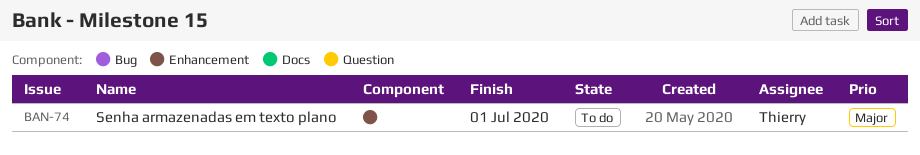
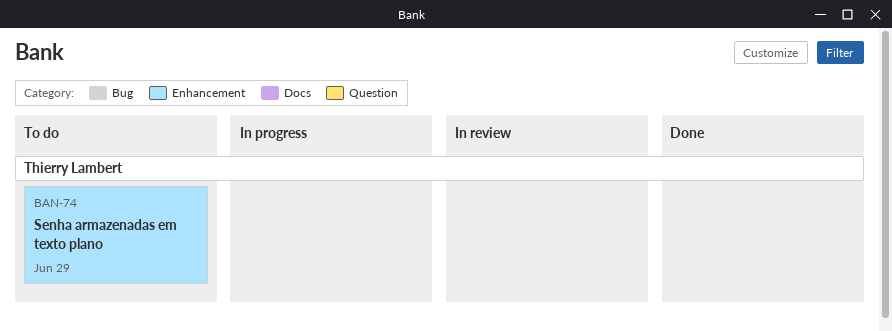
BAN-74, due: Jul 1 -> Jun 29

